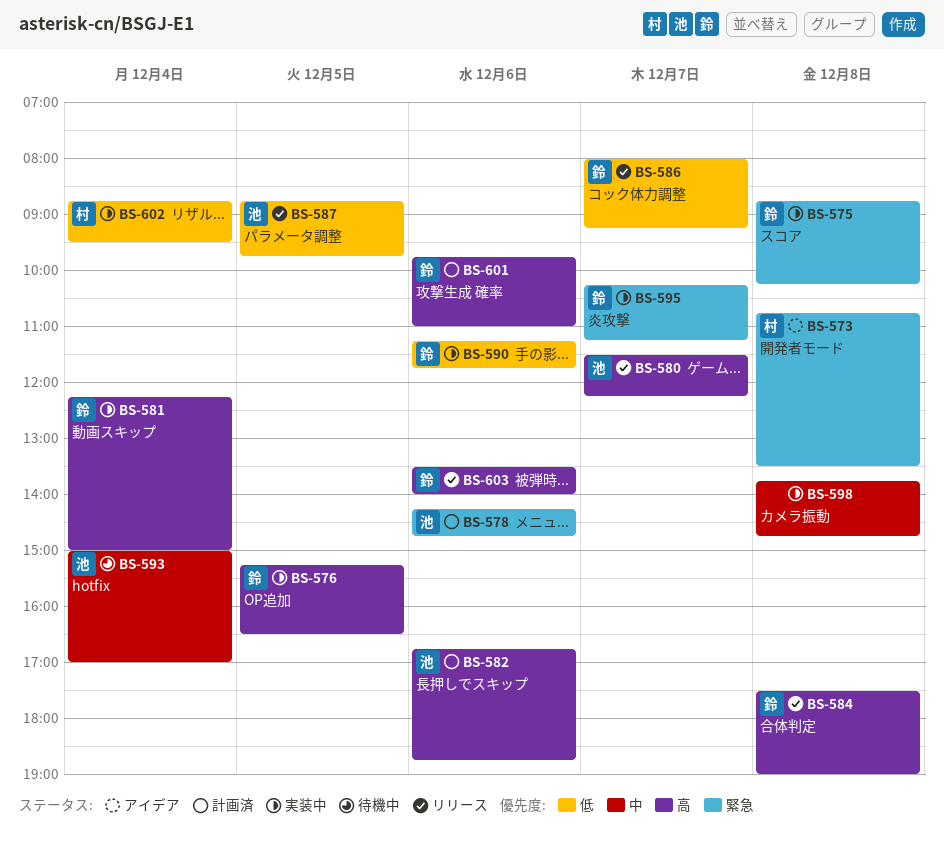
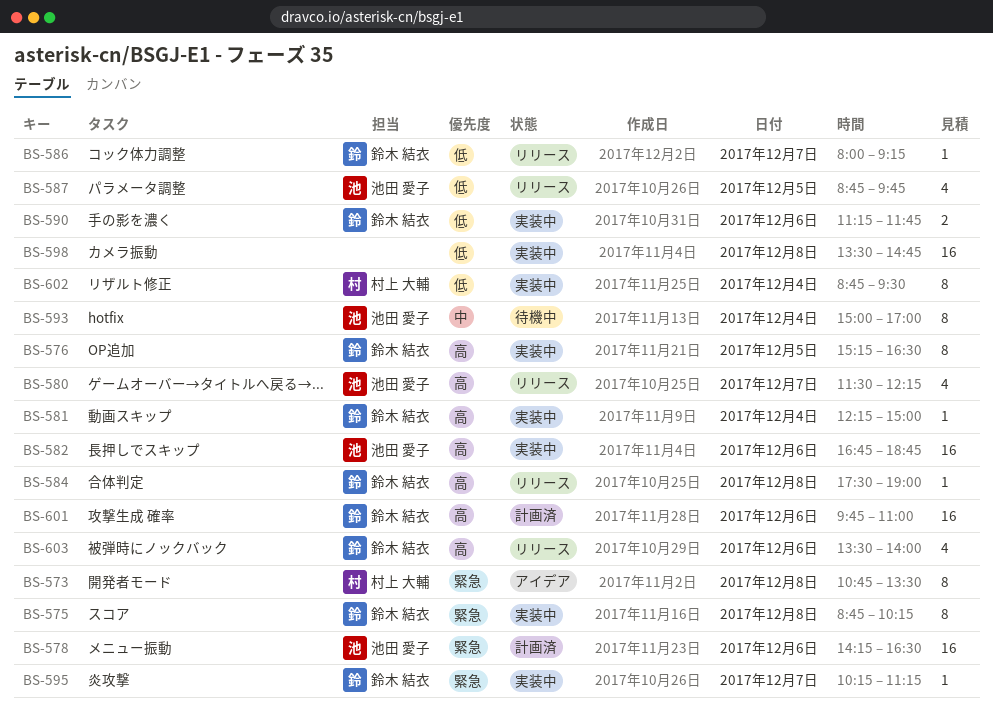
BS-578, ends: 14:45 -> 16:30
BS-582, status: 計画済 -> 実装中
BS-598, priority: 中 -> 低
BS-598, begins: 13:45 -> 13:30

